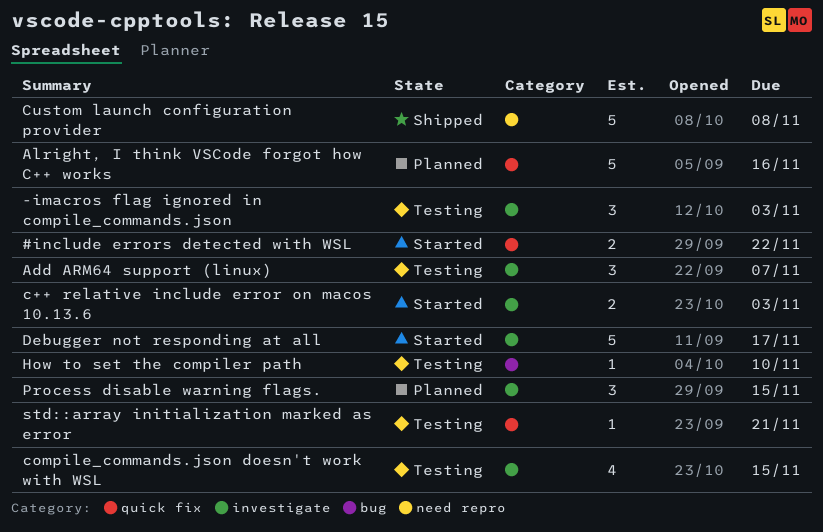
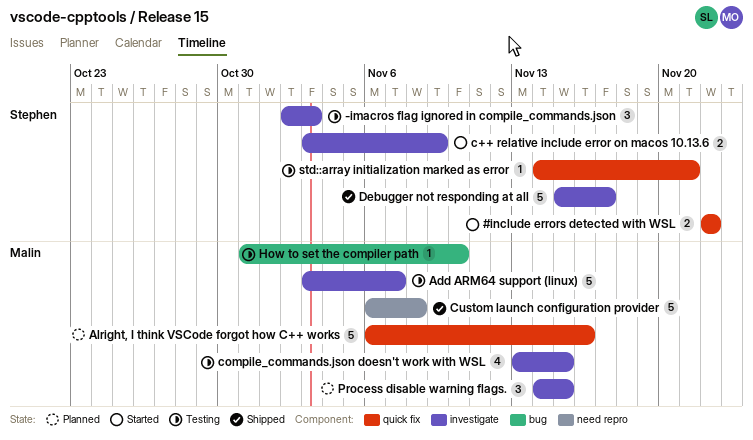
Add ARM64 support (linux), estimate: 3 -> 5
c++ relative include error on macos 10.13.6, due: Nov 3 -> Nov 9
Debugger not responding at all, status: Started -> Shipped

